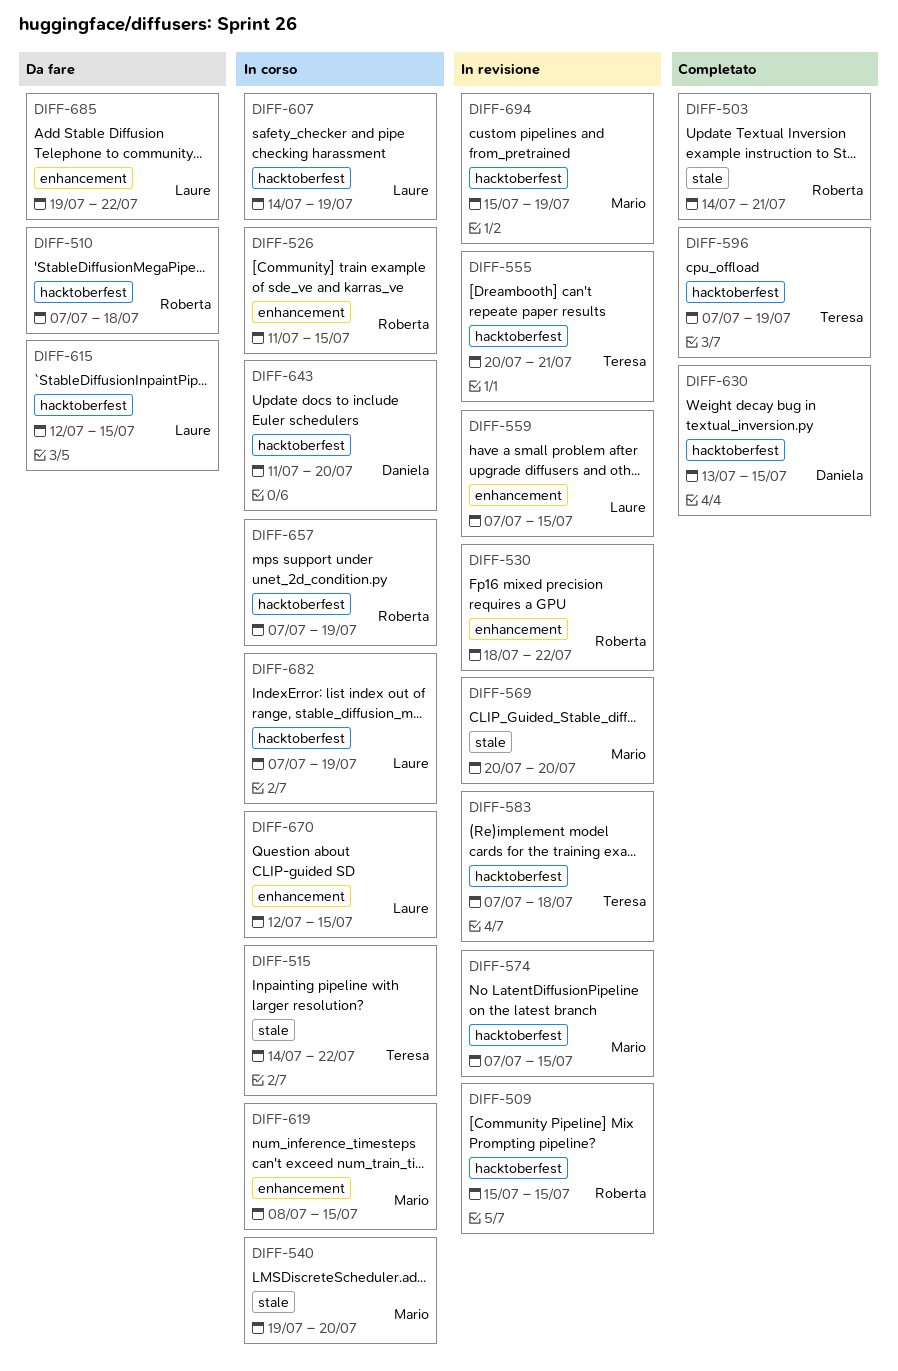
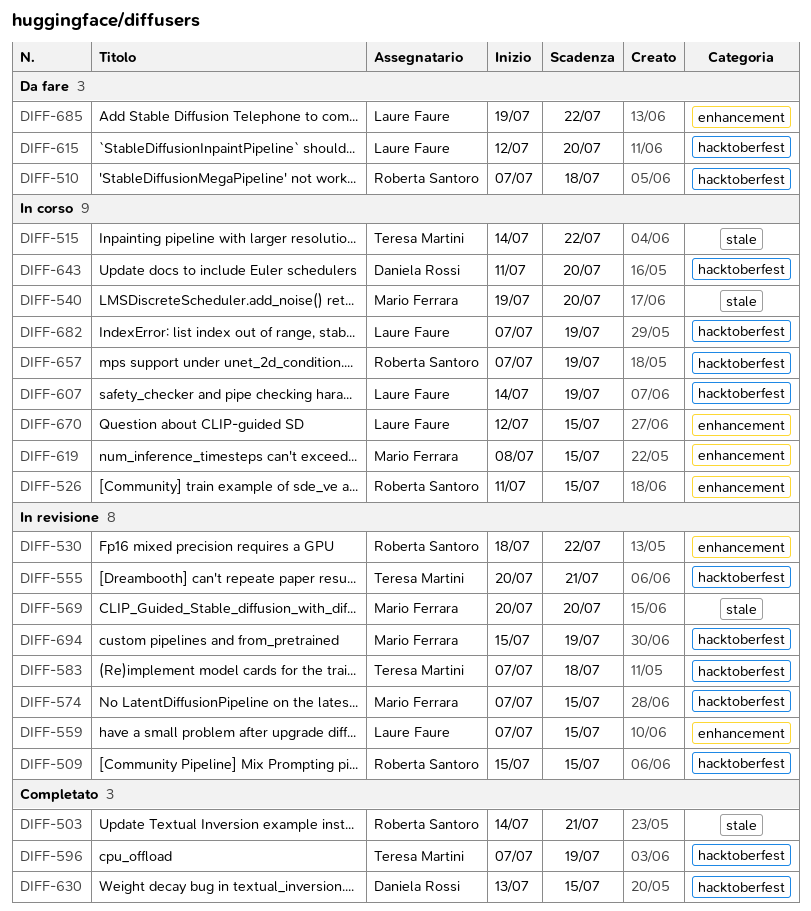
DIFF-615, due: Jul 15 -> Jul 20

